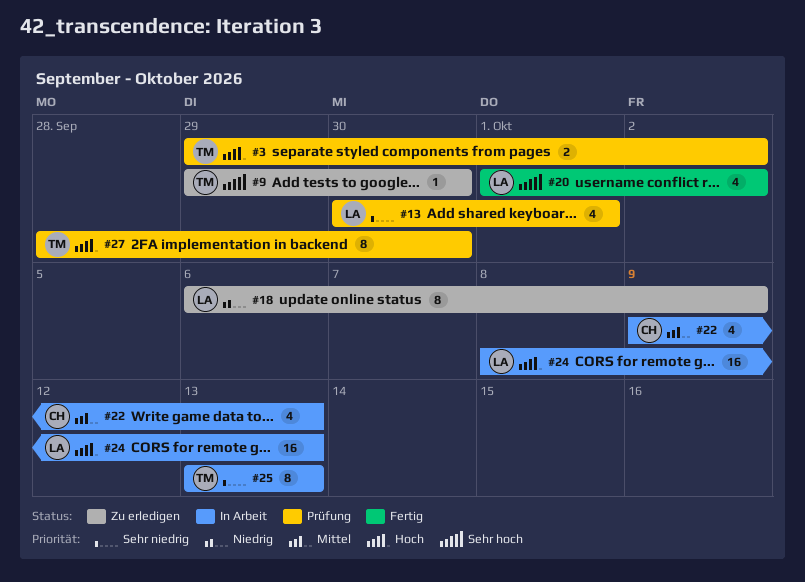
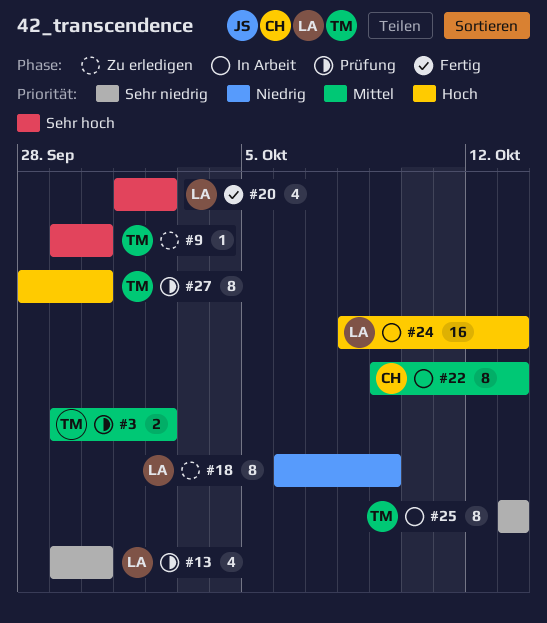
#3, priority: Hoch -> Mittel
#13, start: Sep 30 -> Sep 29
#13, due: Oct 1 -> Sep 30
#22, estimate: 4 -> 8

